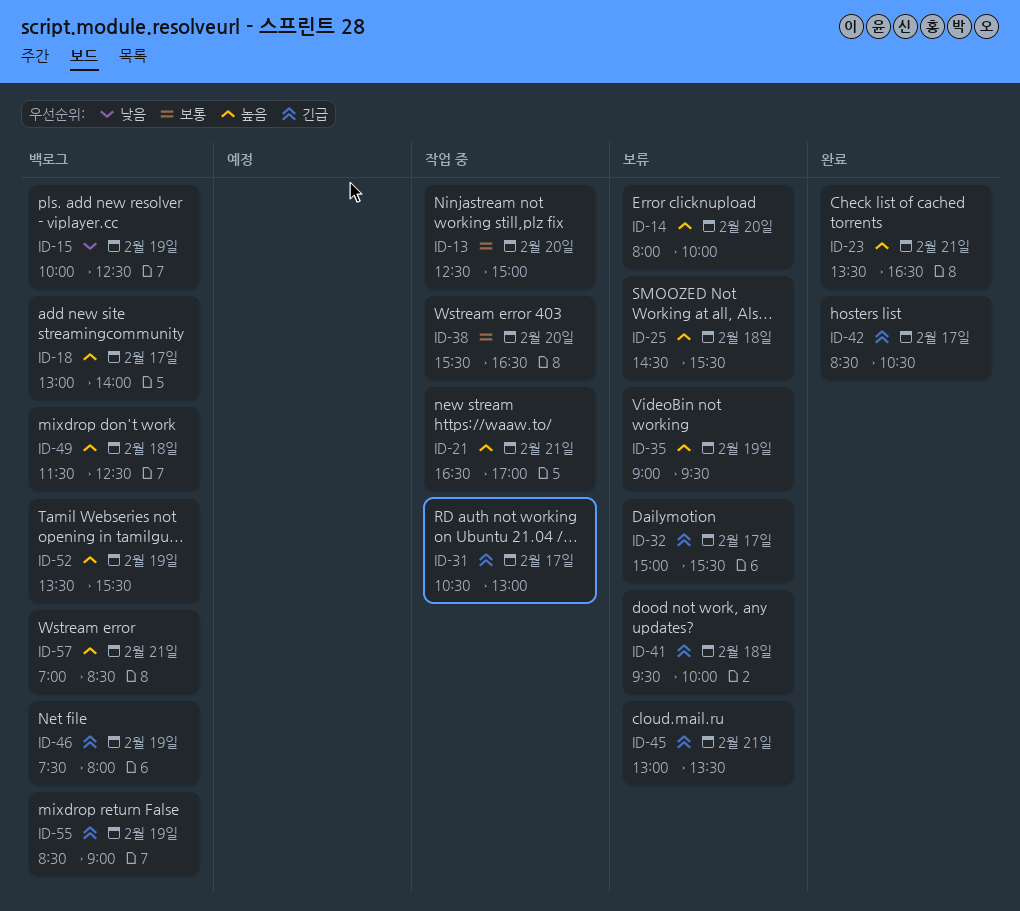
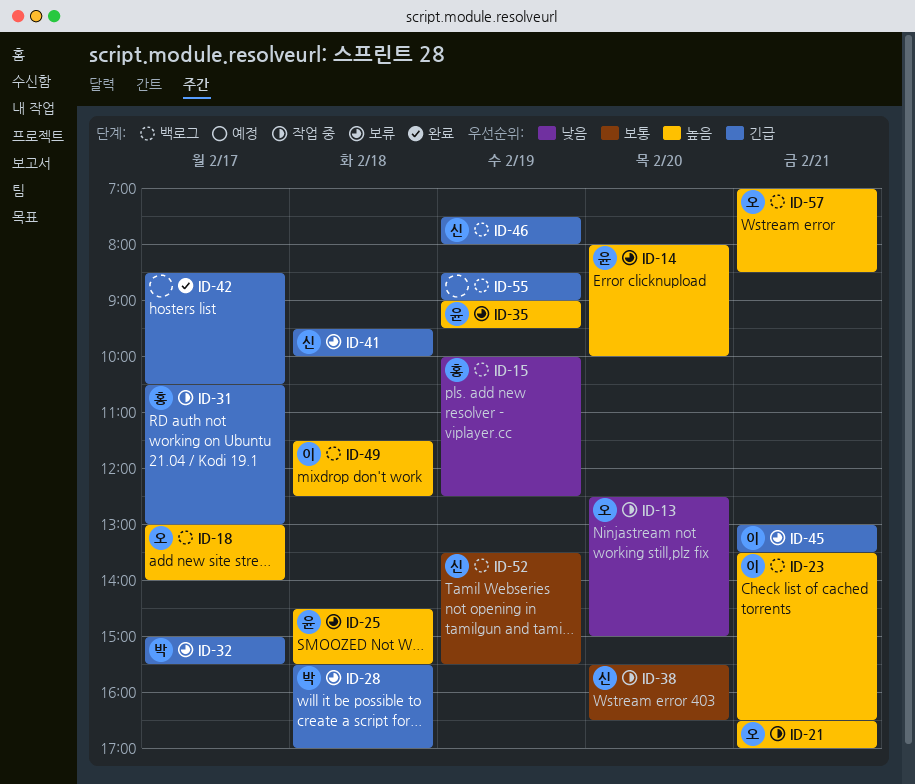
ID-13, priority: 보통 -> 낮음
ID-23, status: 완료 -> 백로그
ID-28: none -> present
ID-52, priority: 높음 -> 보통

